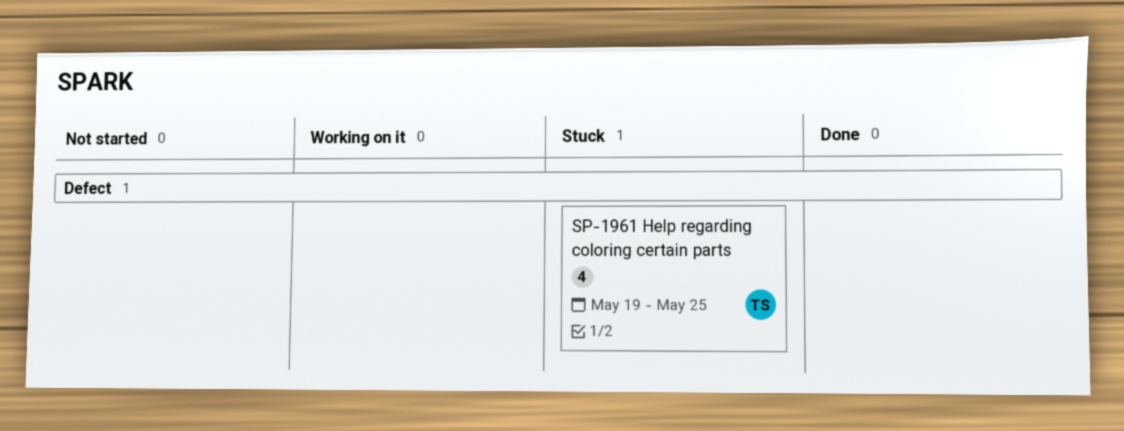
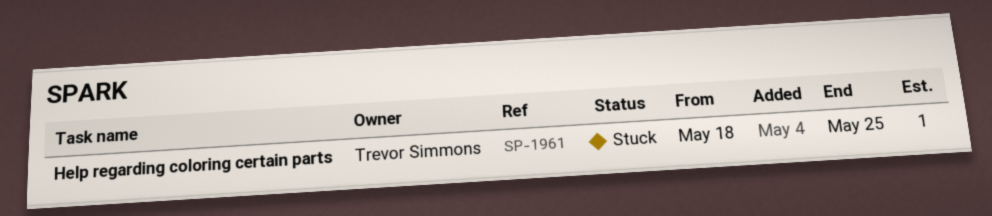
SP-1961, estimate: 4 -> 1
SP-1961, start: May 19 -> May 18

